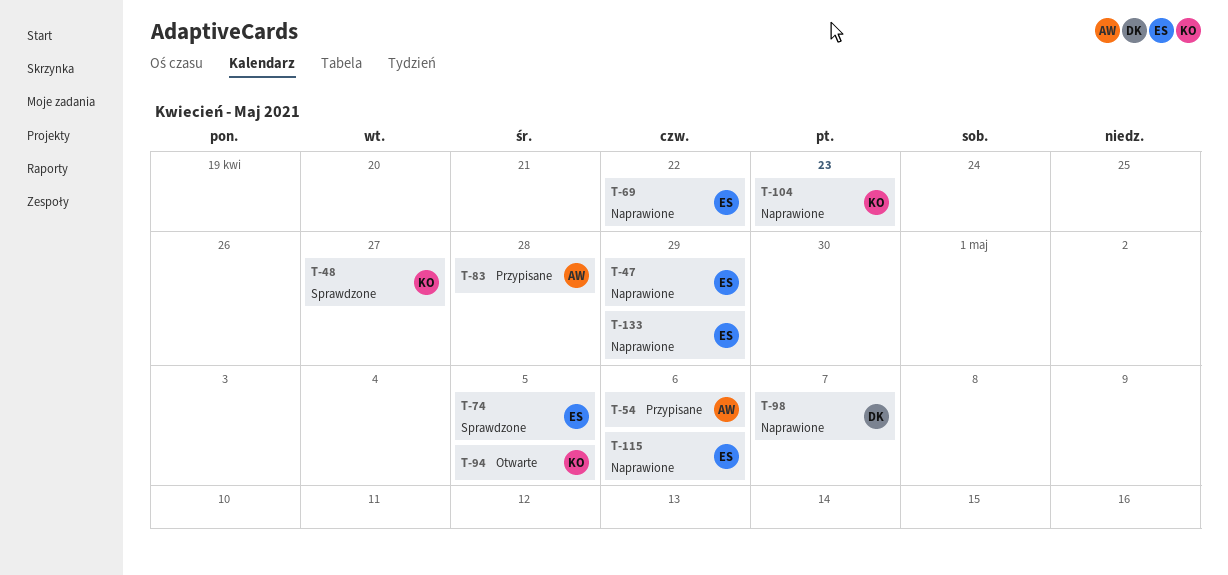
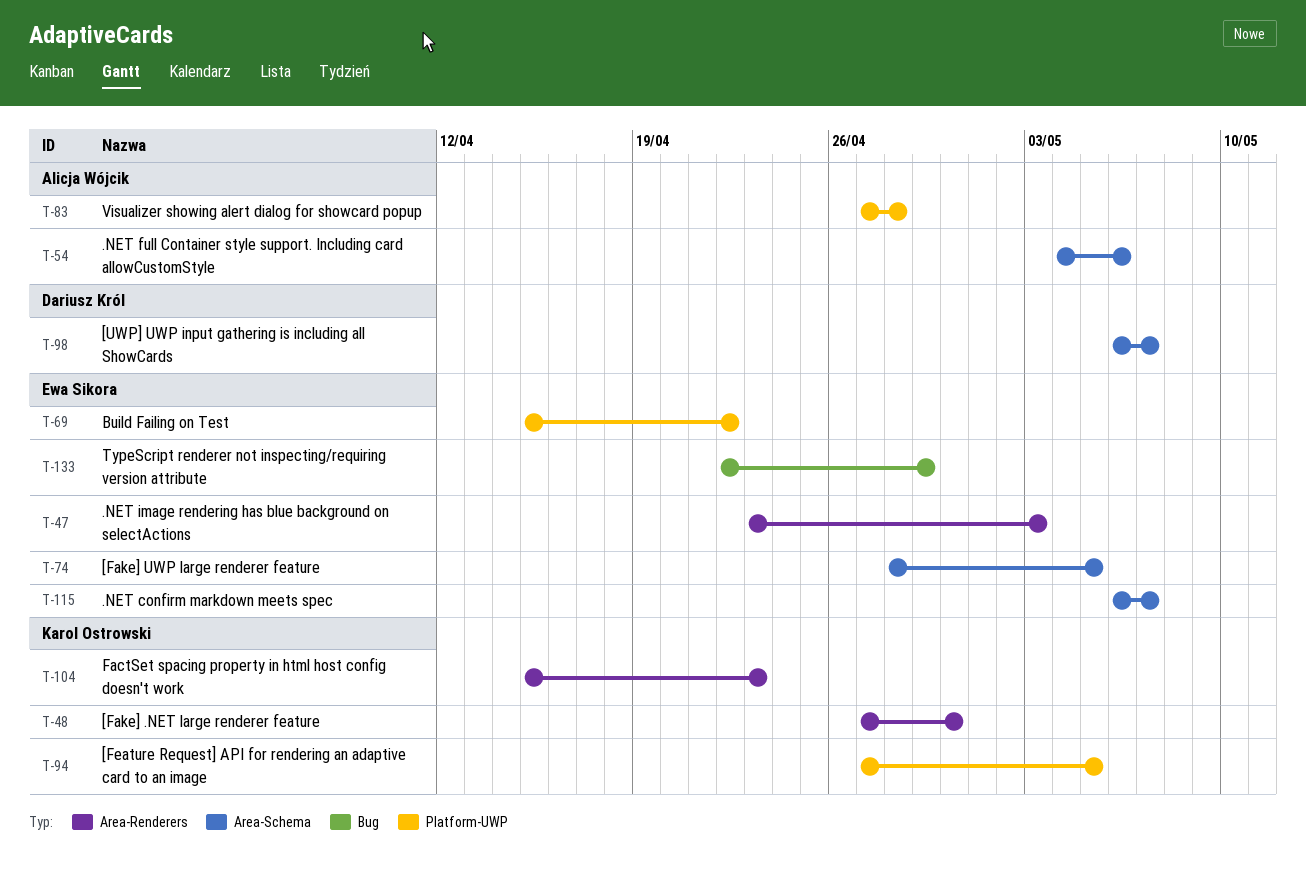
T-47, due: Apr 29 -> May 3
T-48, due: Apr 27 -> Apr 30
T-115, due: May 6 -> May 7

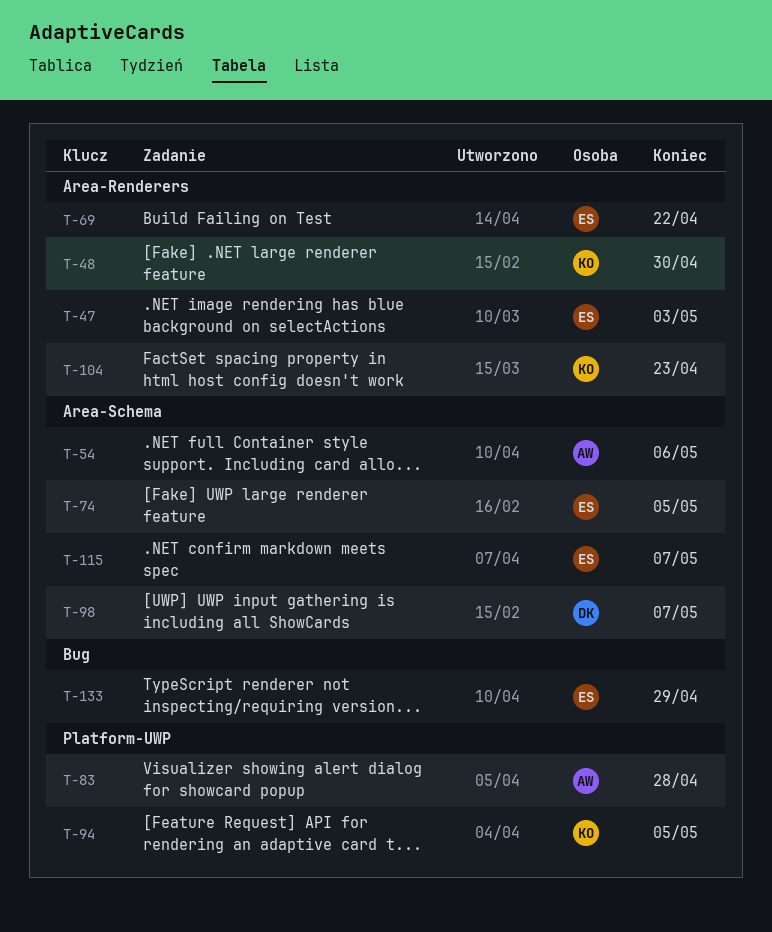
T-69, label: Platform-UWP -> Area-Renderers

